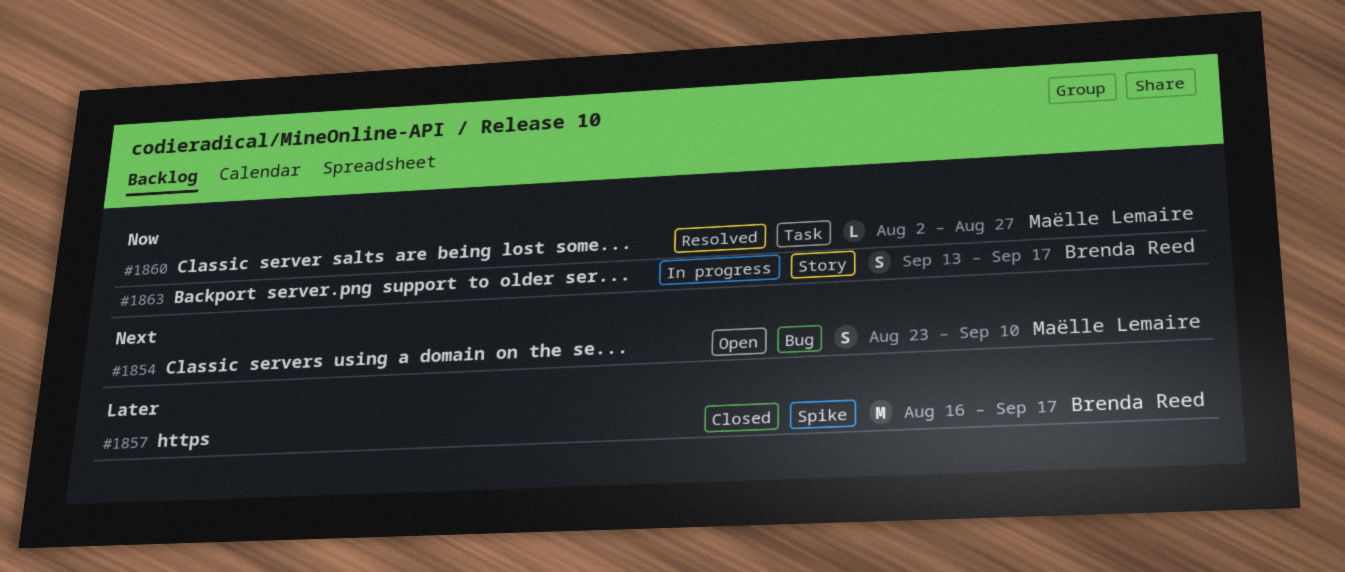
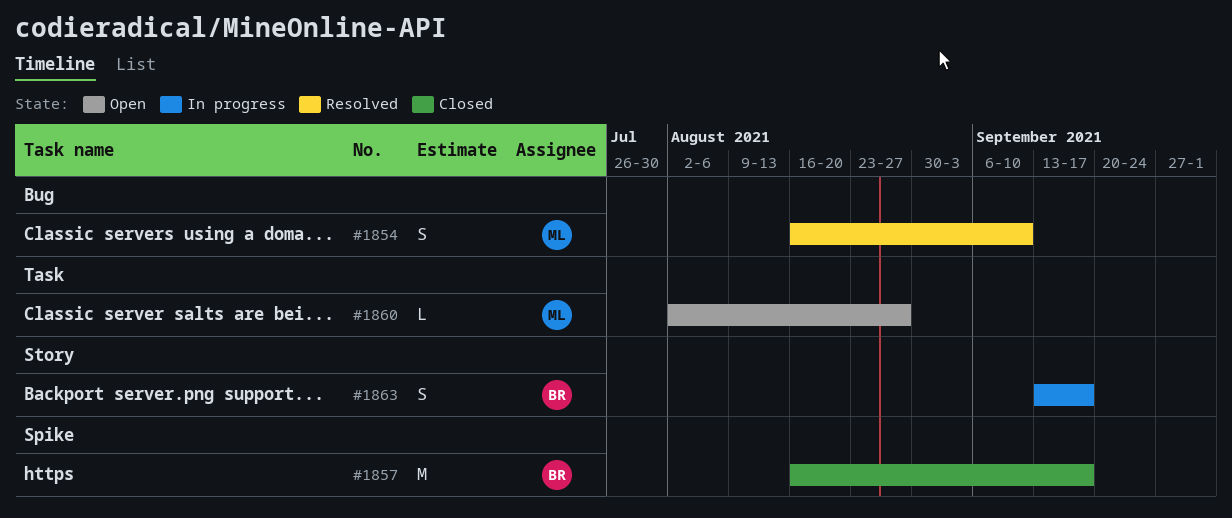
#1854, status: Open -> Resolved
#1854, start: Aug 23 -> Aug 16
#1860, status: Resolved -> Open

